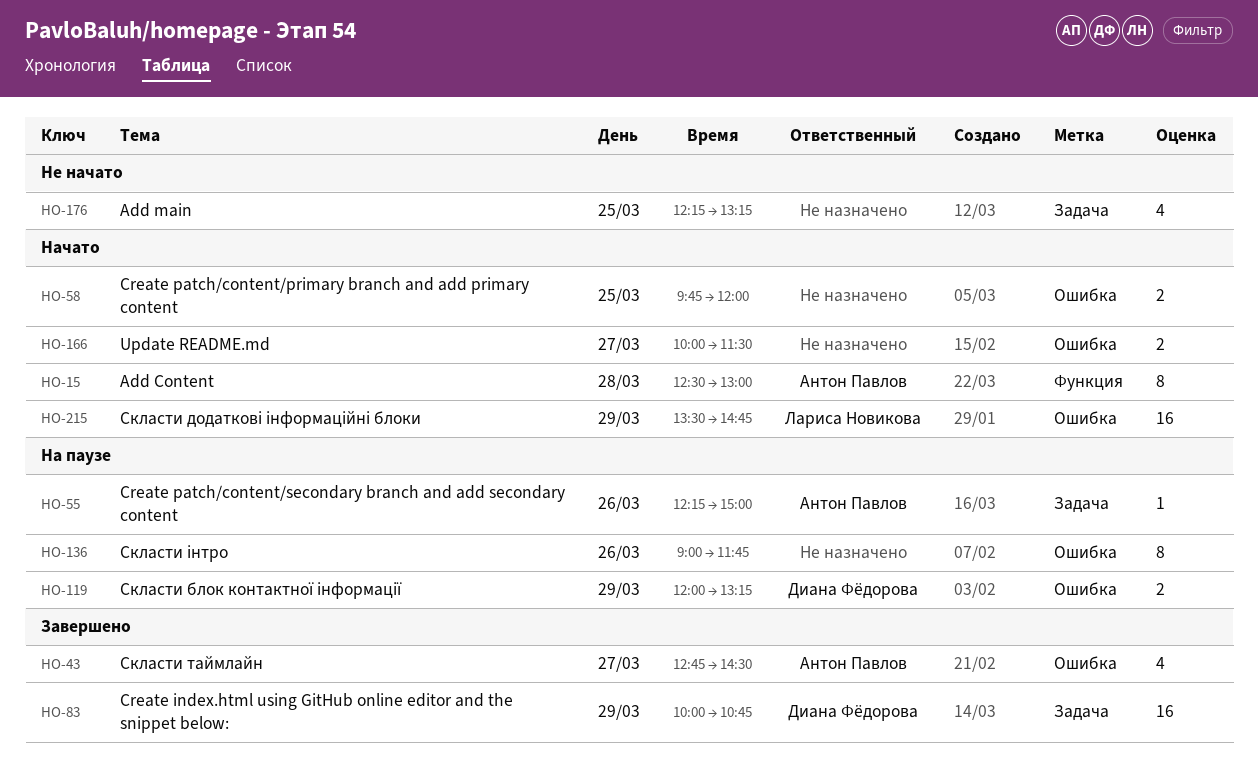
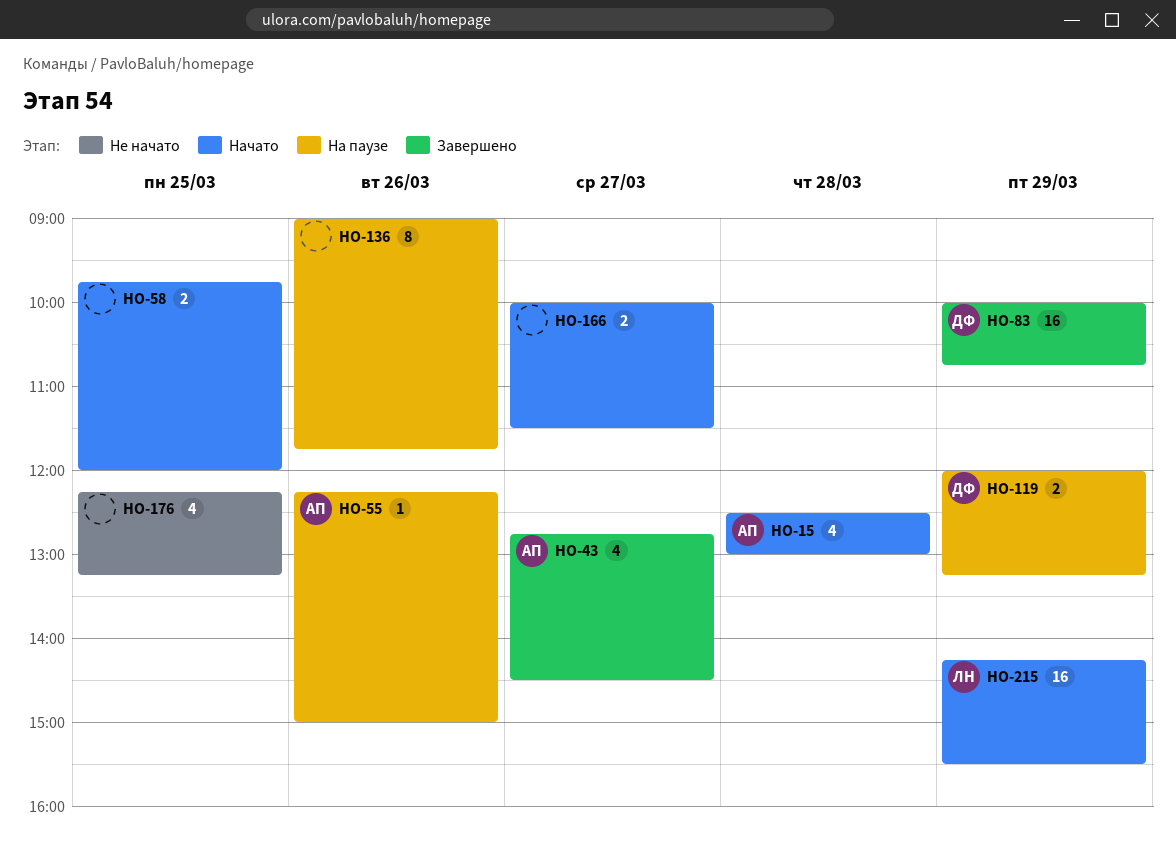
HO-15, estimate: 8 -> 4
HO-215, begins: 13:30 -> 14:15
HO-215, ends: 14:45 -> 15:30

